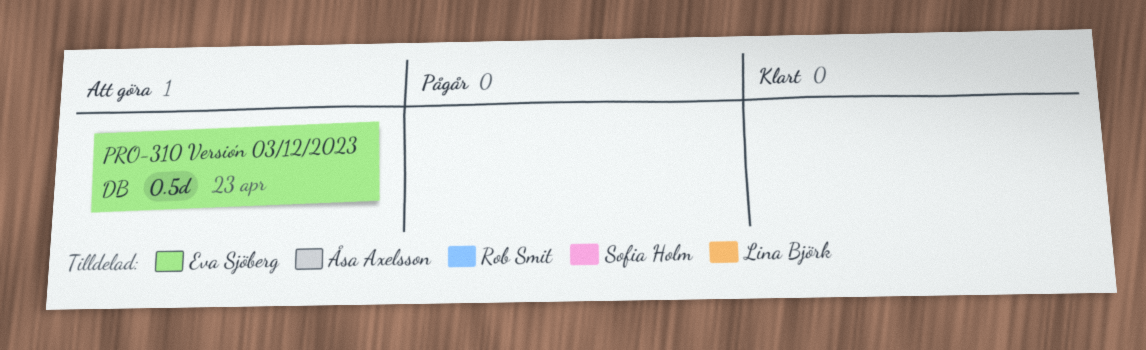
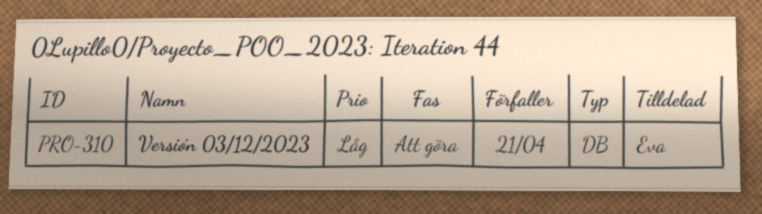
PRO-310, due: Apr 23 -> Apr 21

